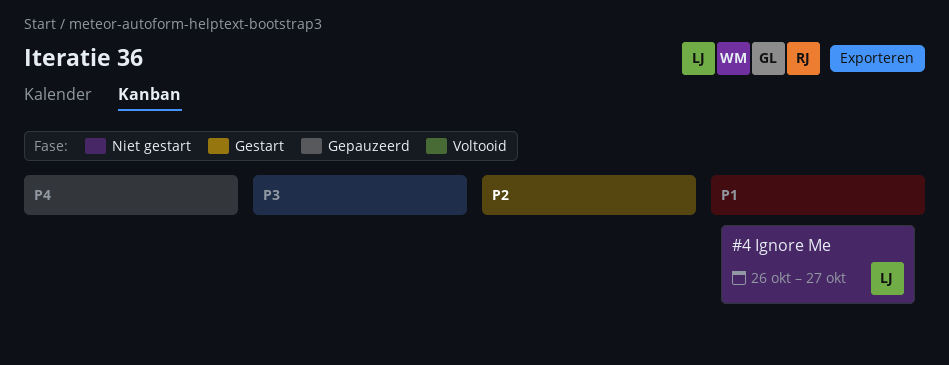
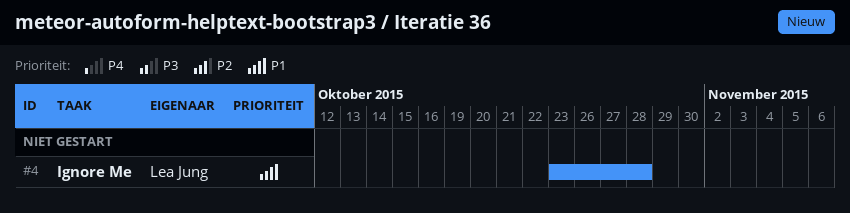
#4, start: Oct 26 -> Oct 23
#4, due: Oct 27 -> Oct 28

